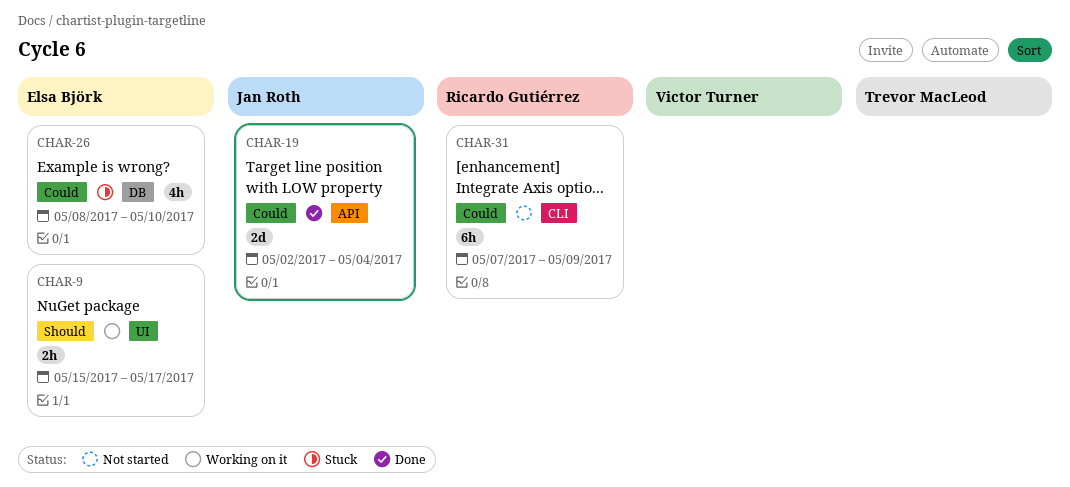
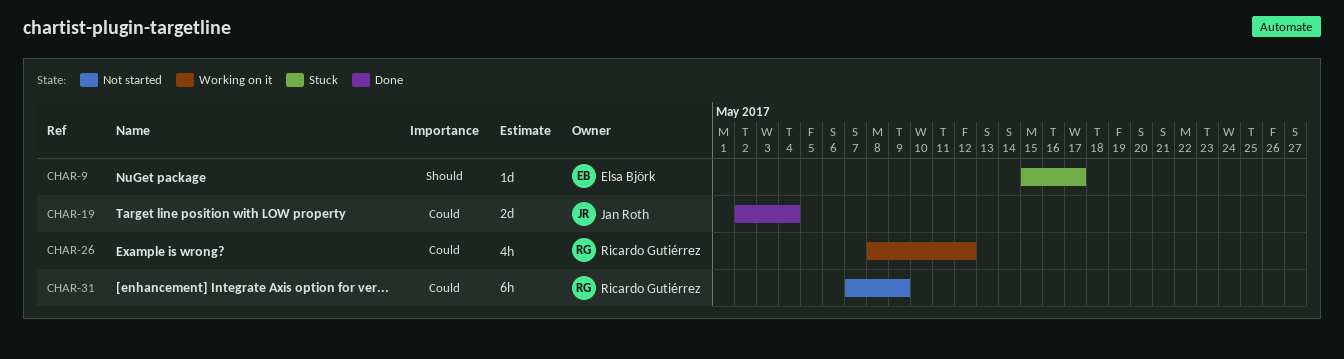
CHAR-9, status: Working on it -> Stuck
CHAR-9, estimate: 2h -> 1d
CHAR-26, status: Stuck -> Working on it
CHAR-26, owner: Elsa Björk -> Ricardo Gutiérrez
CHAR-26, due: May 10 -> May 12

